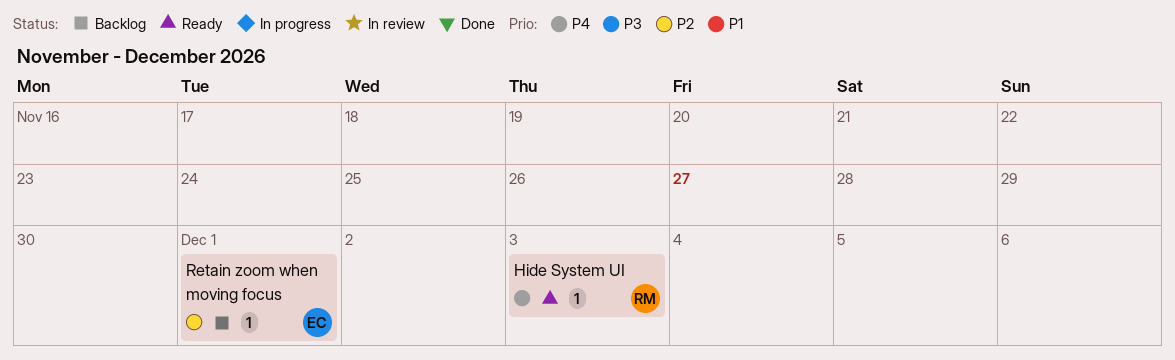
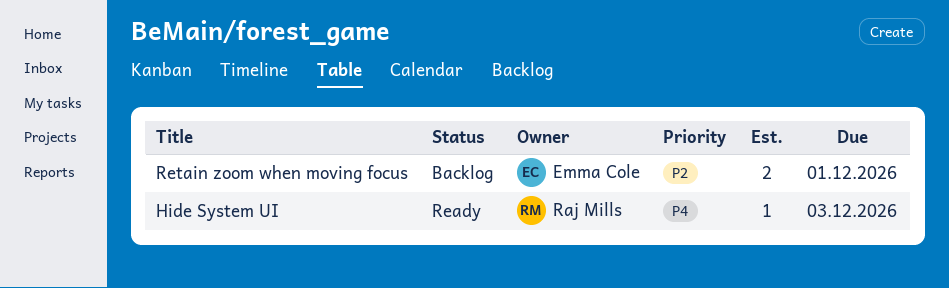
Retain zoom when moving focus, estimate: 1 -> 2

